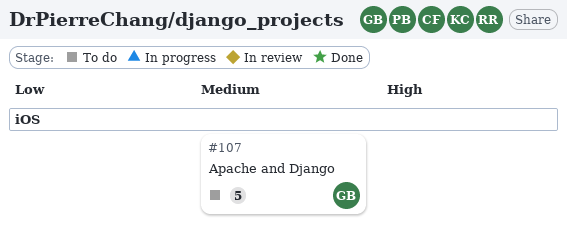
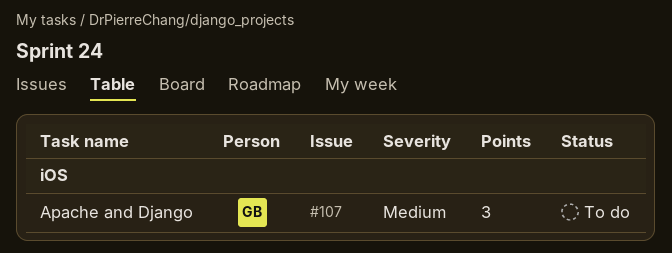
#107, estimate: 5 -> 3

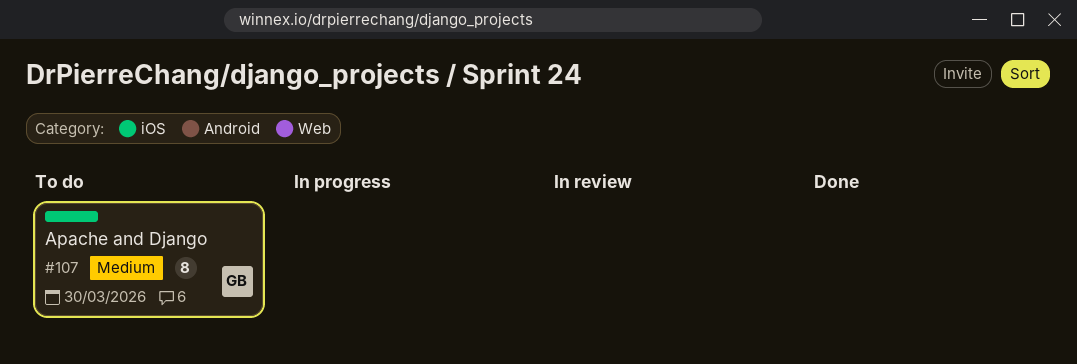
#107, estimate: 3 -> 8

